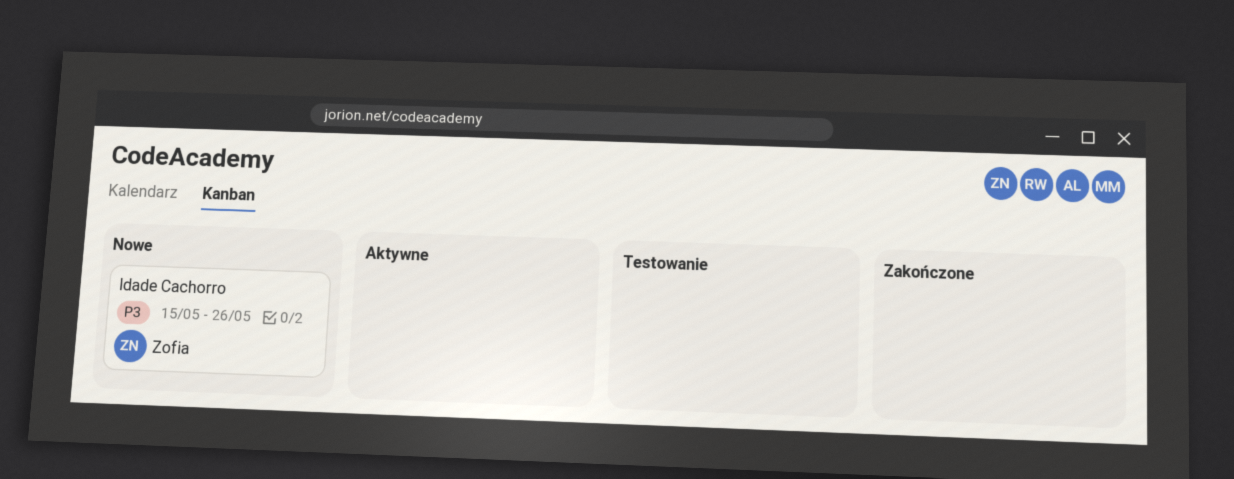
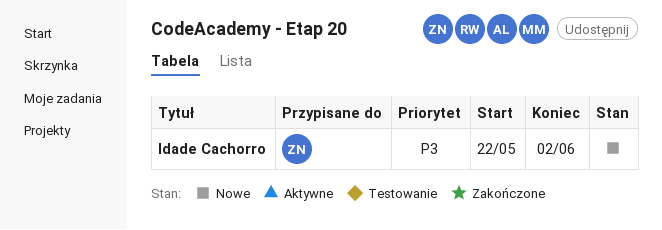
Idade Cachorro, start: May 15 -> May 22
Idade Cachorro, due: May 26 -> Jun 2

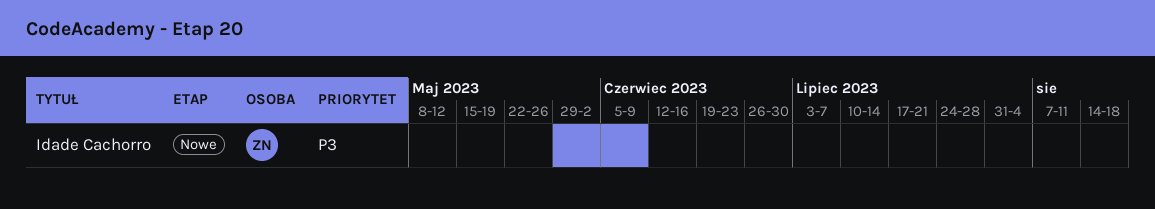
Idade Cachorro, start: May 22 -> May 29
Idade Cachorro, due: Jun 2 -> Jun 9

